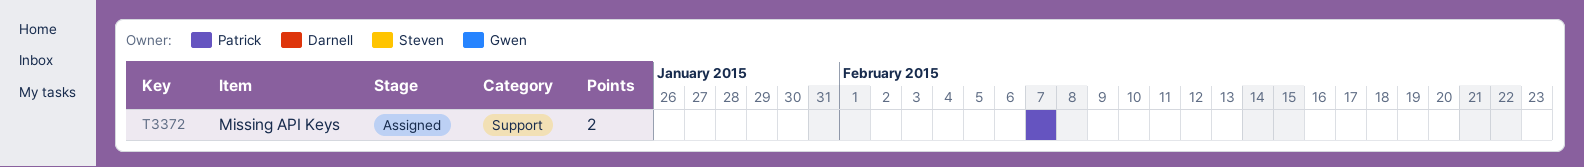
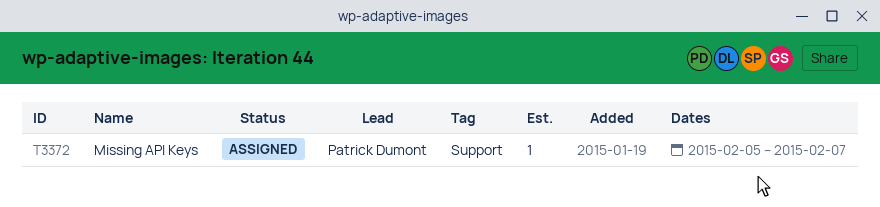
T3372, estimate: 2 -> 1
T3372, start: Feb 7 -> Feb 5

